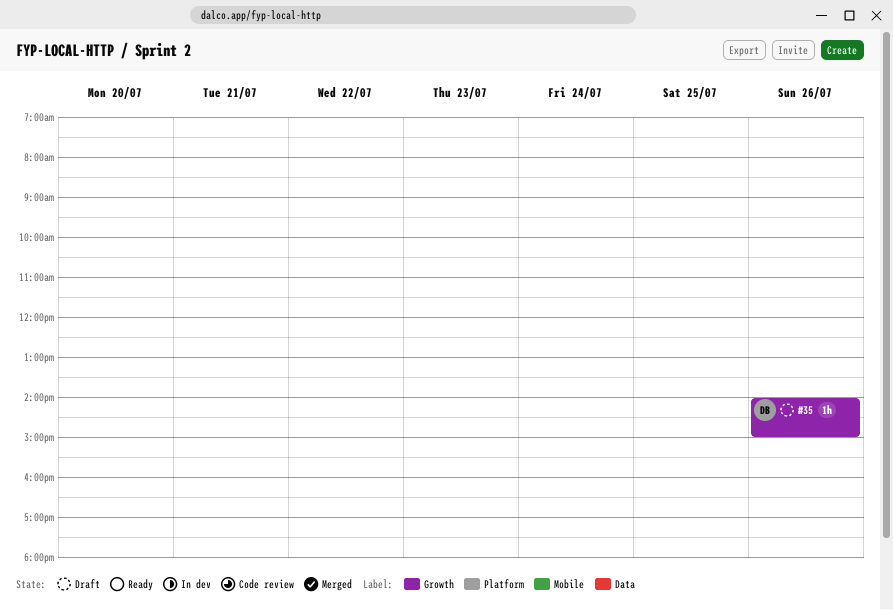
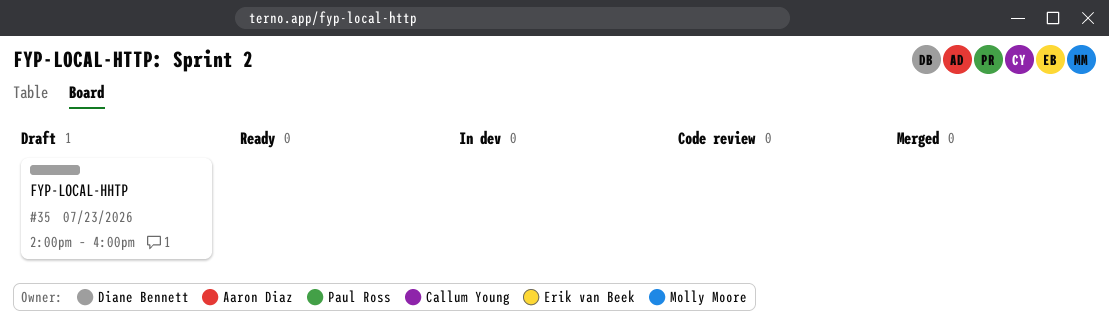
#35, day: Jul 26 -> Jul 23
#35, ends: 15:00 -> 16:00

